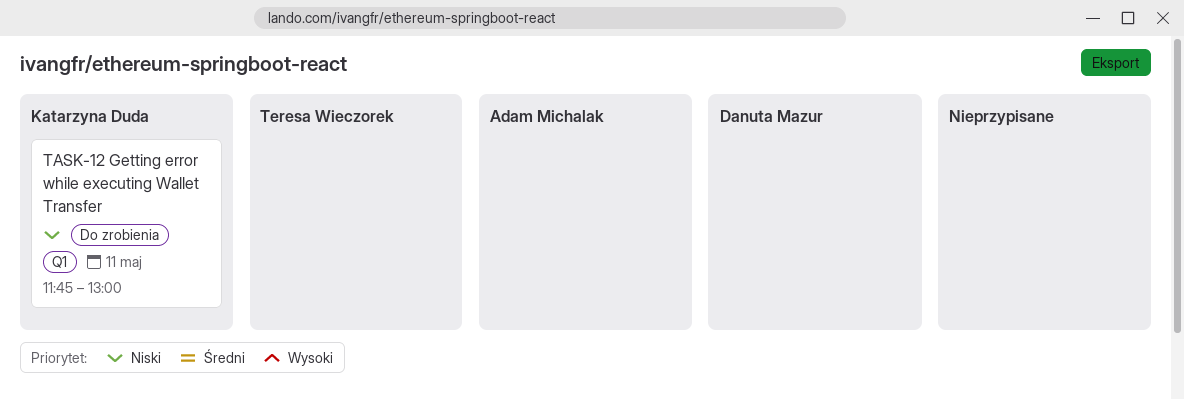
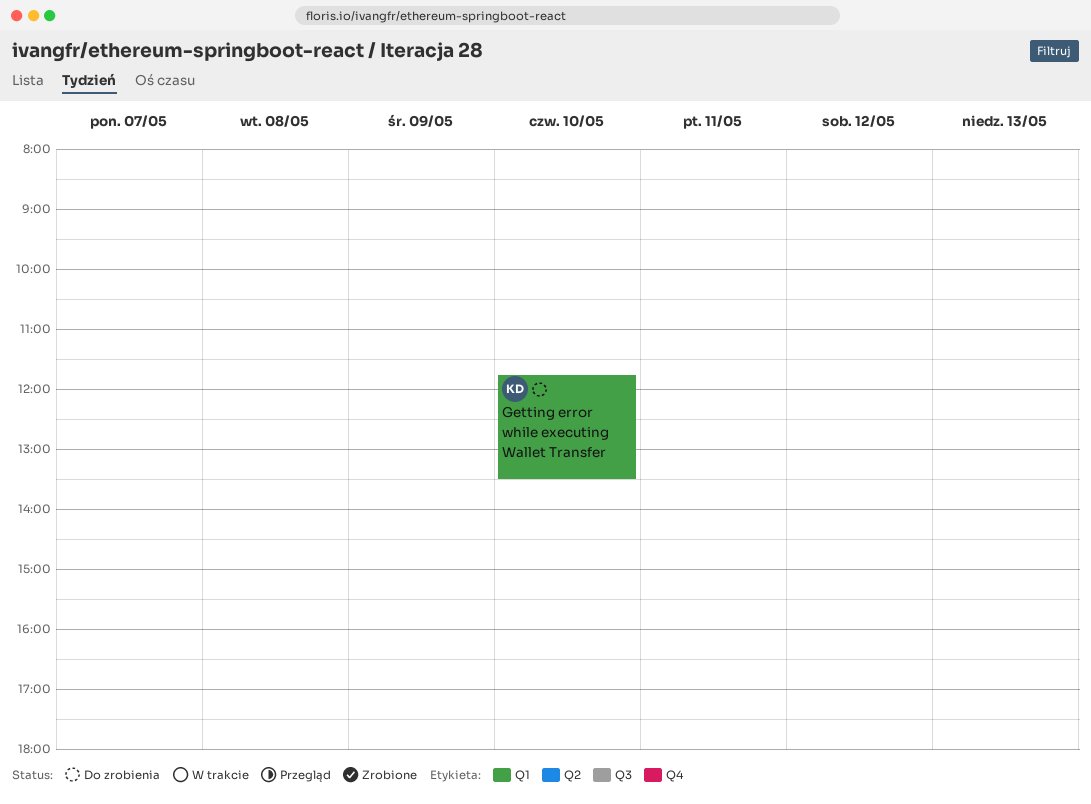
Getting error while executing Wallet Transfer, day: May 11 -> May 10
Getting error while executing Wallet Transfer, ends: 13:00 -> 13:30

